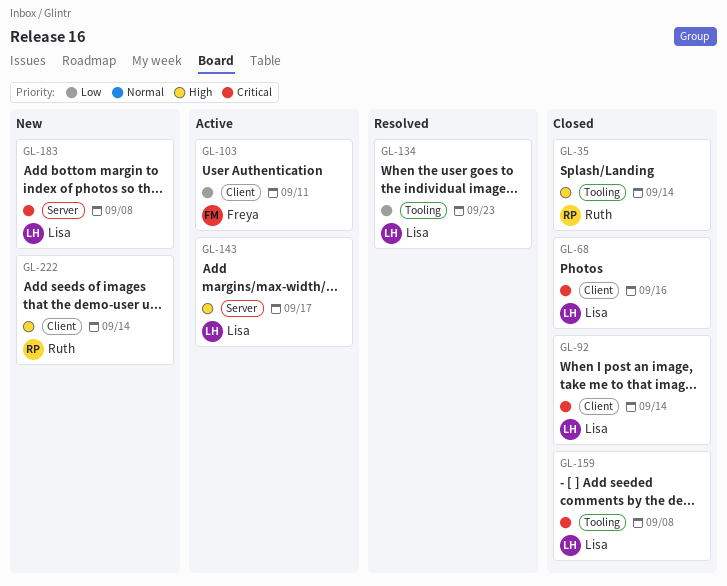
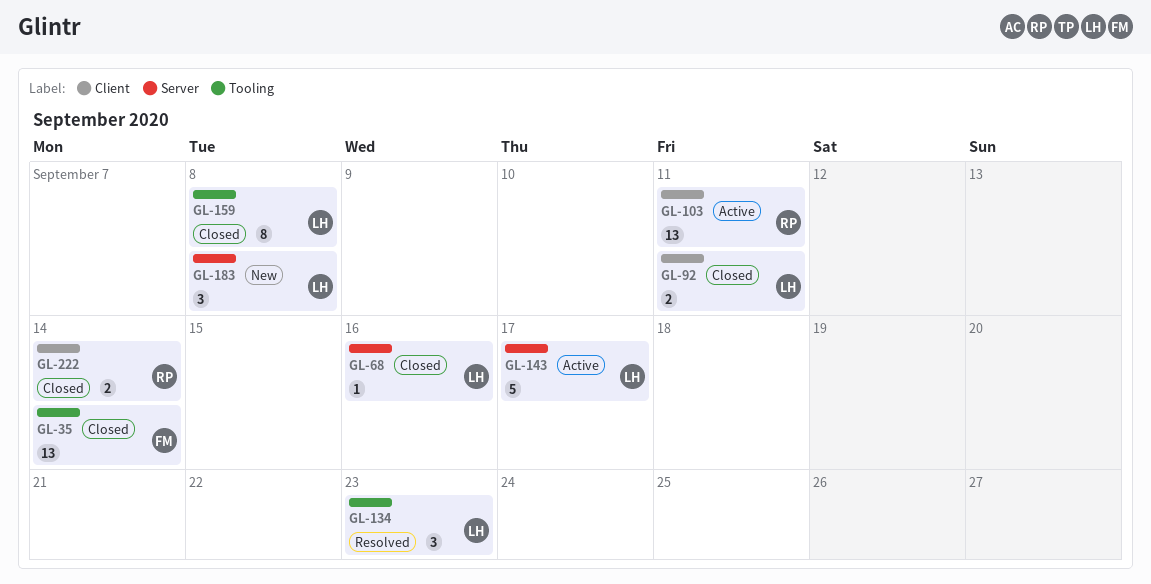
GL-35, owner: Ruth -> Freya
GL-68, label: Client -> Server
GL-92, due: Sep 14 -> Sep 11
GL-103, owner: Freya -> Ruth
GL-222, status: New -> Closed

